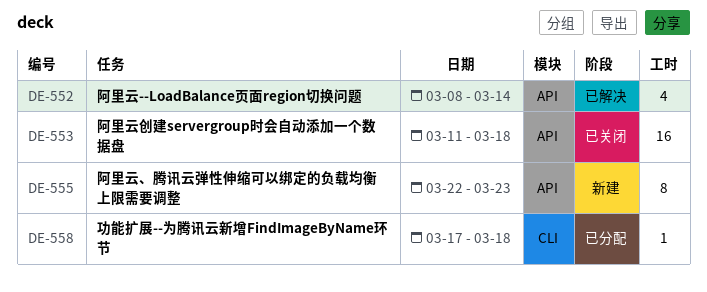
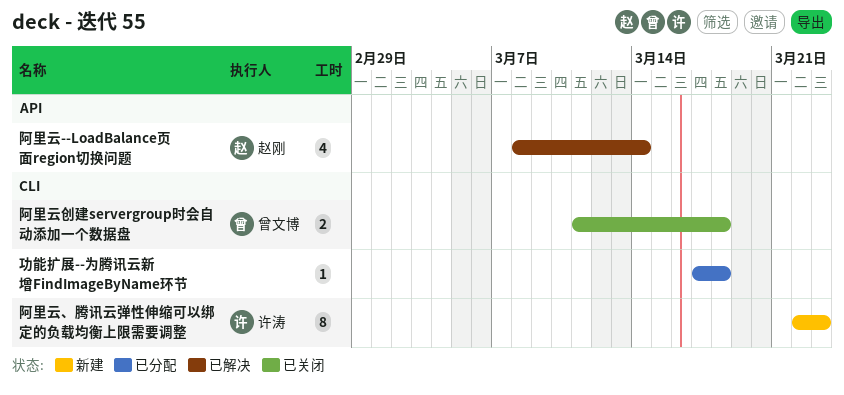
阿里云、腾讯云弹性伸缩可以绑定的负载均衡上限需要调整, label: API -> CLI
阿里云创建servergroup时会自动添加一个数据盘, label: API -> CLI
阿里云创建servergroup时会自动添加一个数据盘, estimate: 16 -> 2

